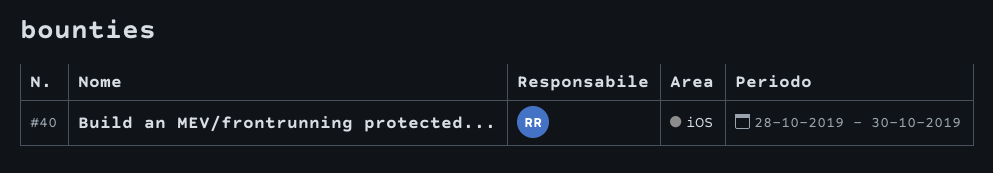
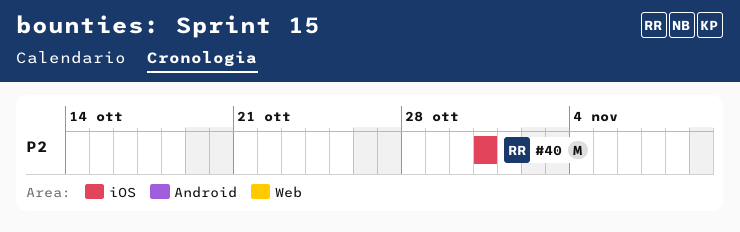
#40, start: Oct 28 -> Oct 31
#40, due: Oct 30 -> Oct 31

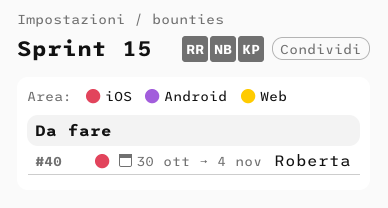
#40, start: Oct 31 -> Oct 30
#40, due: Oct 31 -> Nov 4

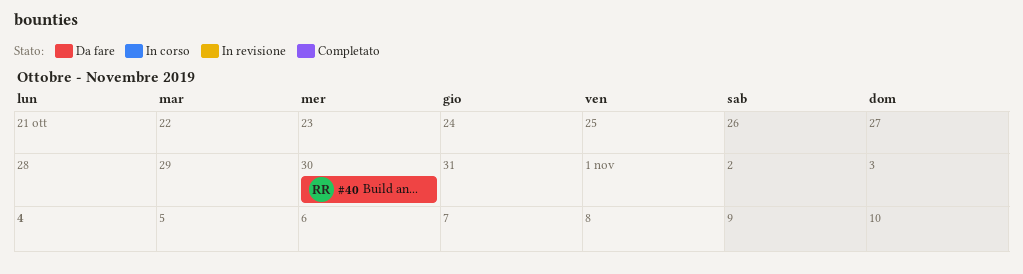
#40, due: Nov 4 -> Oct 30

